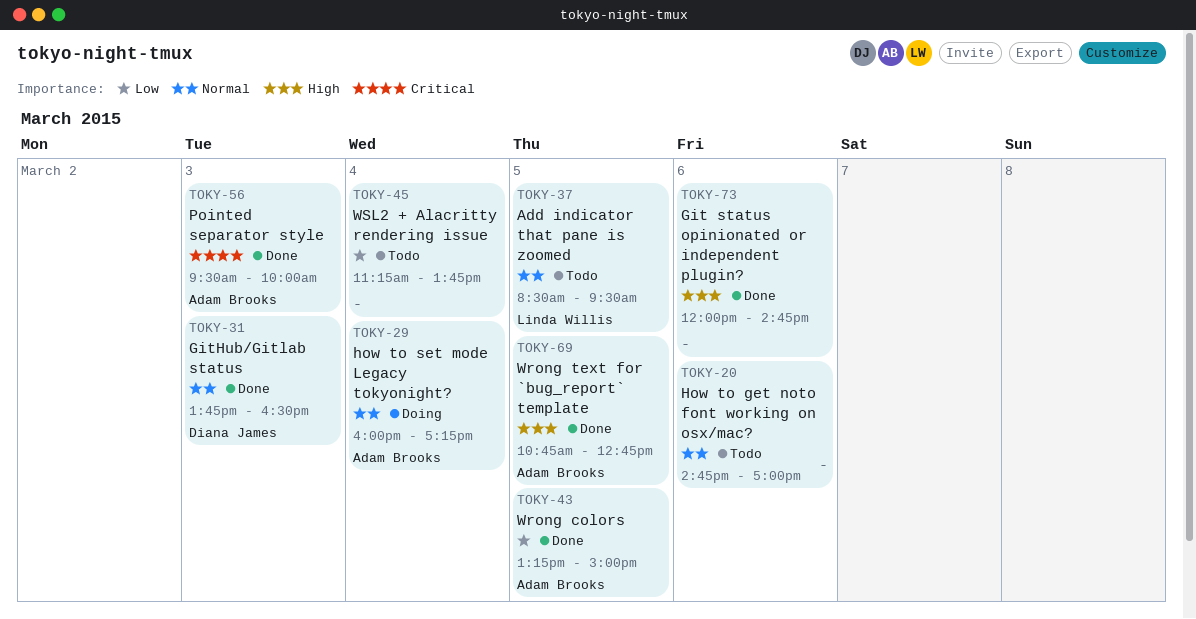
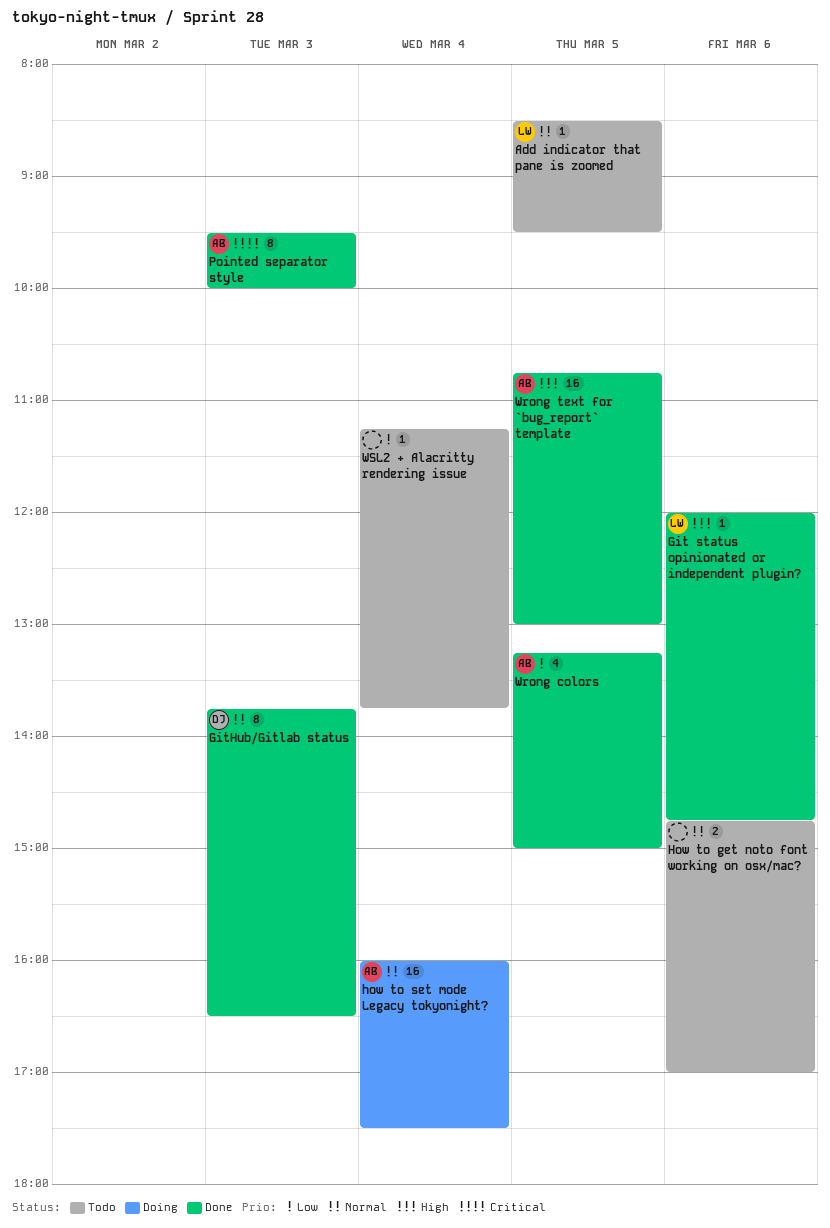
Git status opinionated or independent plugin?, owner: none -> Linda Willis
how to set mode Legacy tokyonight?, ends: 17:15 -> 17:30
Wrong text for `bug_report` template, ends: 12:45 -> 13:00

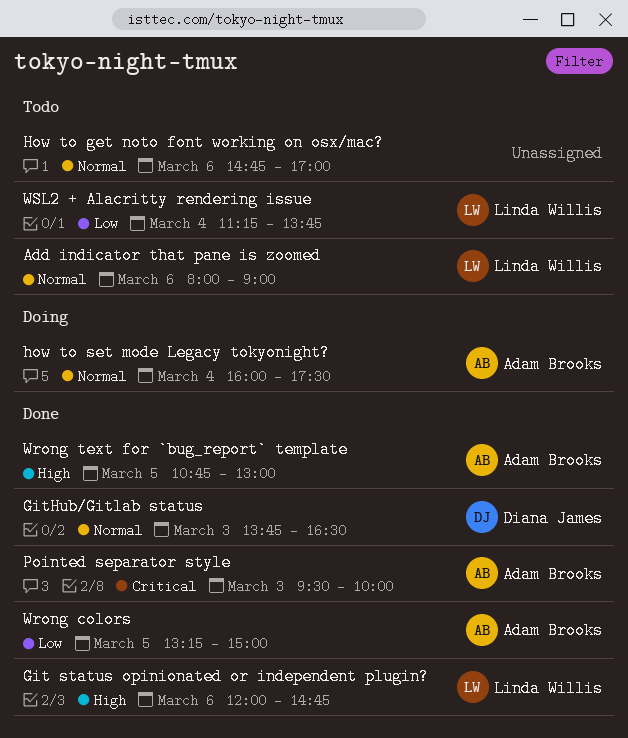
Add indicator that pane is zoomed, day: Mar 5 -> Mar 6
Add indicator that pane is zoomed, begins: 08:30 -> 08:00
Add indicator that pane is zoomed, ends: 09:30 -> 09:00
WSL2 + Alacritty rendering issue, owner: none -> Linda Willis

